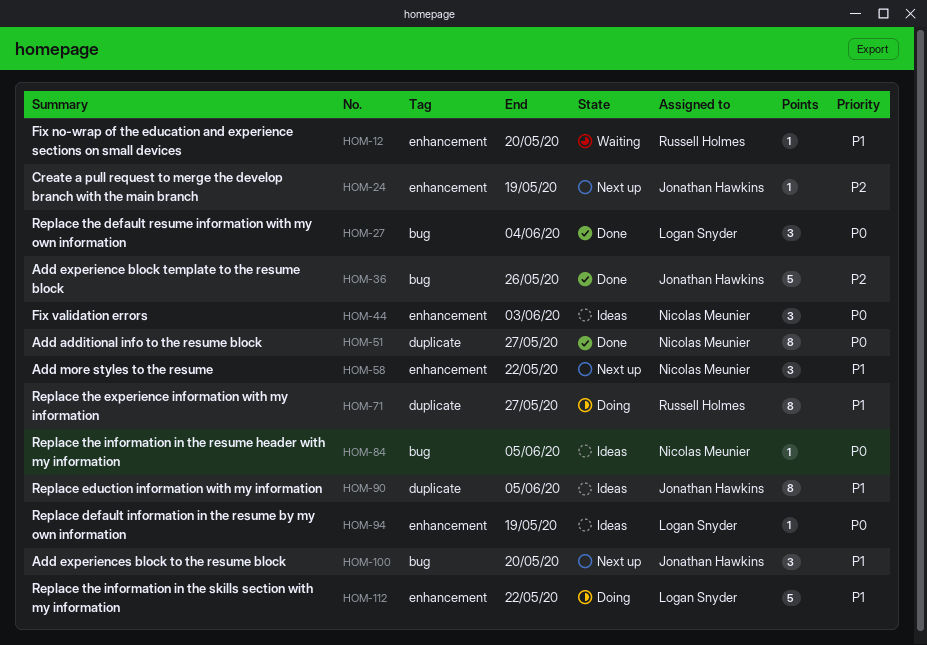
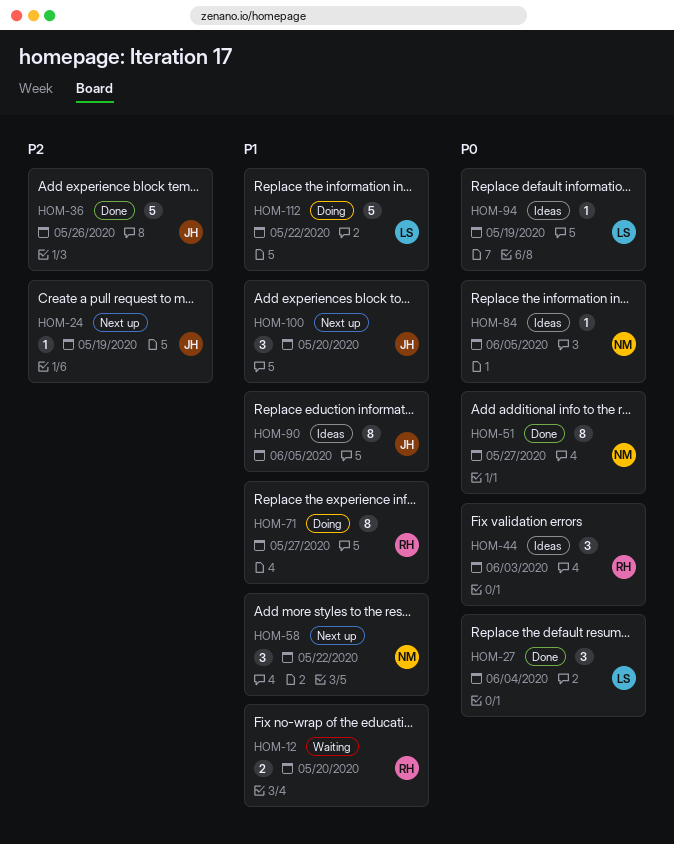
HOM-12, estimate: 1 -> 2
HOM-44, owner: Nicolas Meunier -> Russell Holmes

